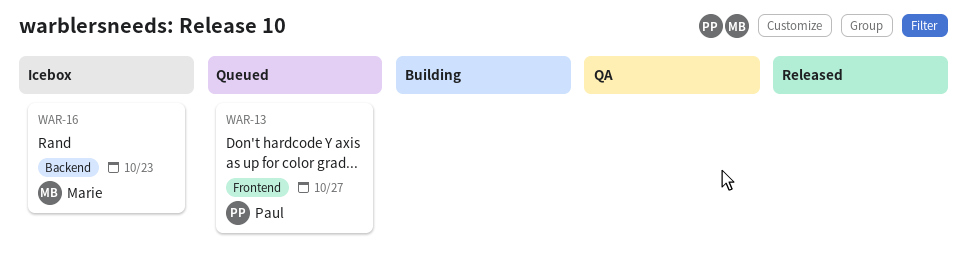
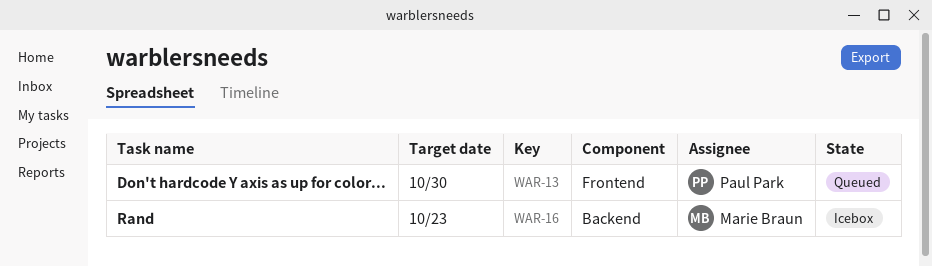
WAR-13, due: Oct 27 -> Oct 30

